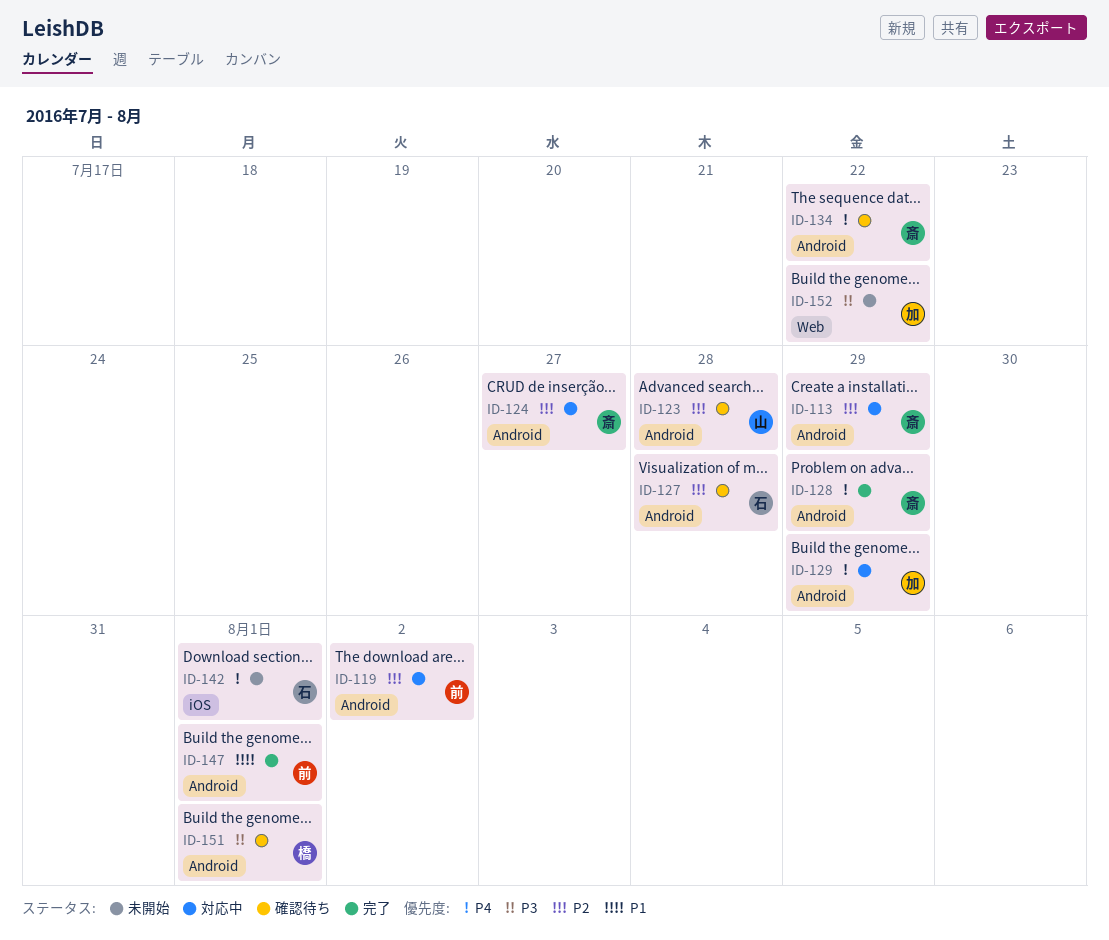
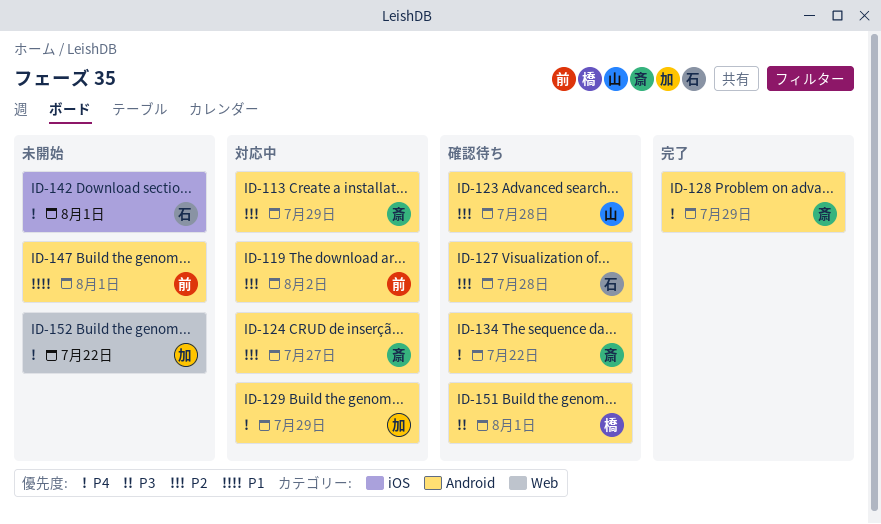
ID-147, status: 完了 -> 未開始
ID-152, priority: P3 -> P4

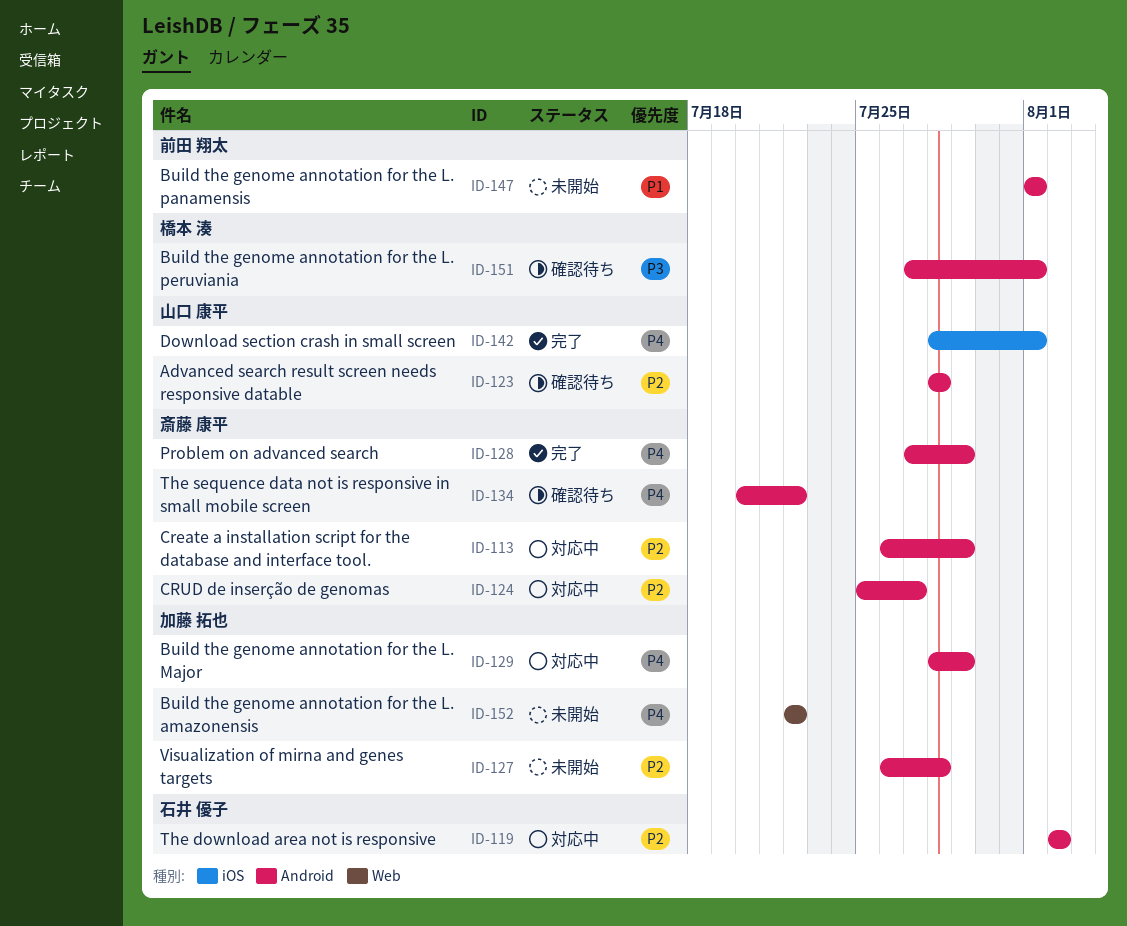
ID-119, owner: 前田 翔太 -> 石井 優子
ID-127, status: 確認待ち -> 未開始
ID-127, owner: 石井 優子 -> 加藤 拓也
ID-142, status: 未開始 -> 完了
ID-142, owner: 石井 優子 -> 山口 康平

